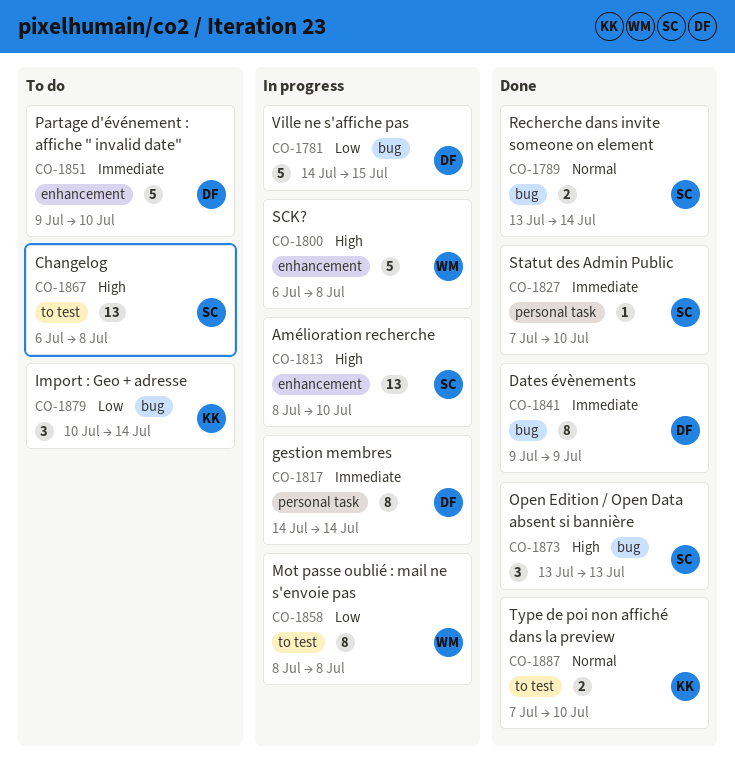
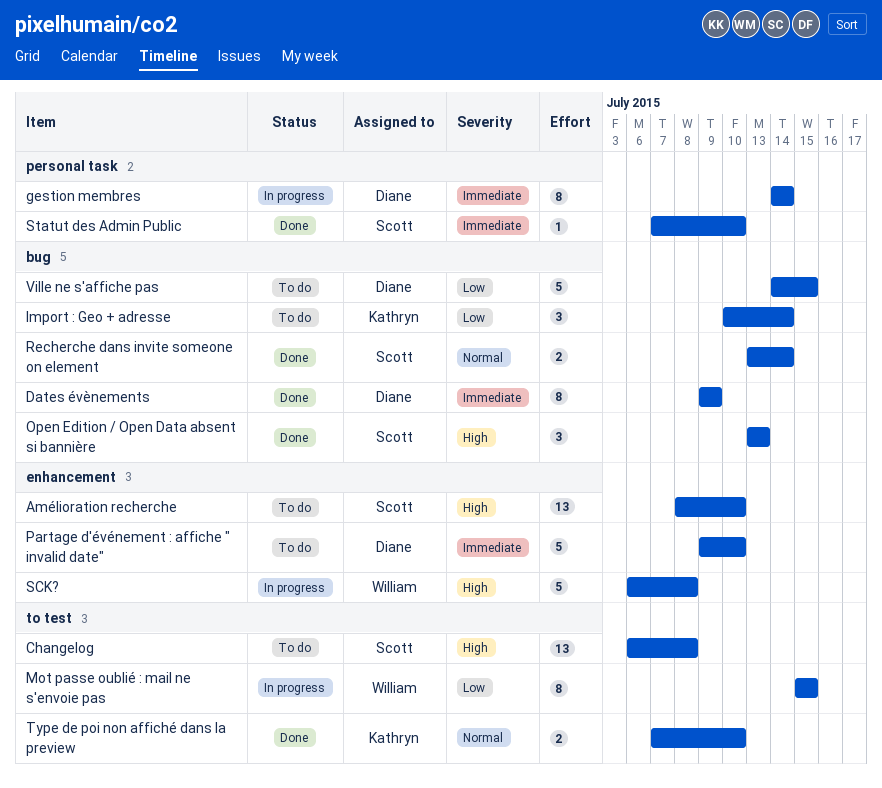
Amélioration recherche, status: In progress -> To do
Mot passe oublié : mail ne s'envoie pas, start: Jul 8 -> Jul 15
Mot passe oublié : mail ne s'envoie pas, due: Jul 8 -> Jul 15
Ville ne s'affiche pas, status: In progress -> To do

